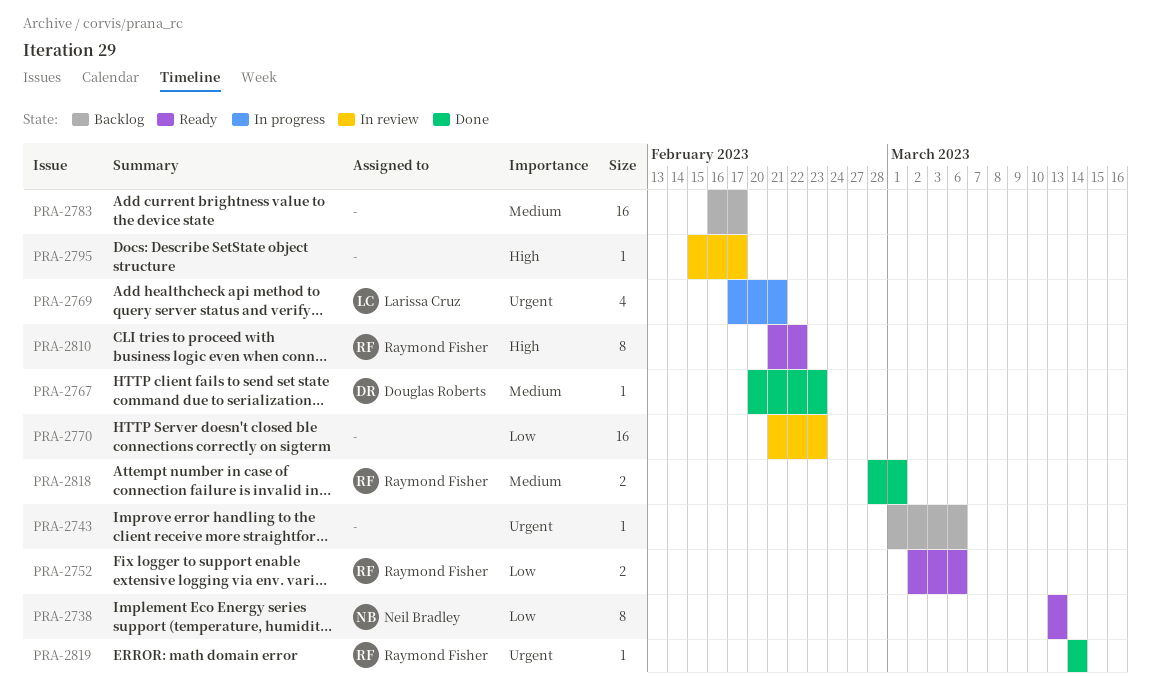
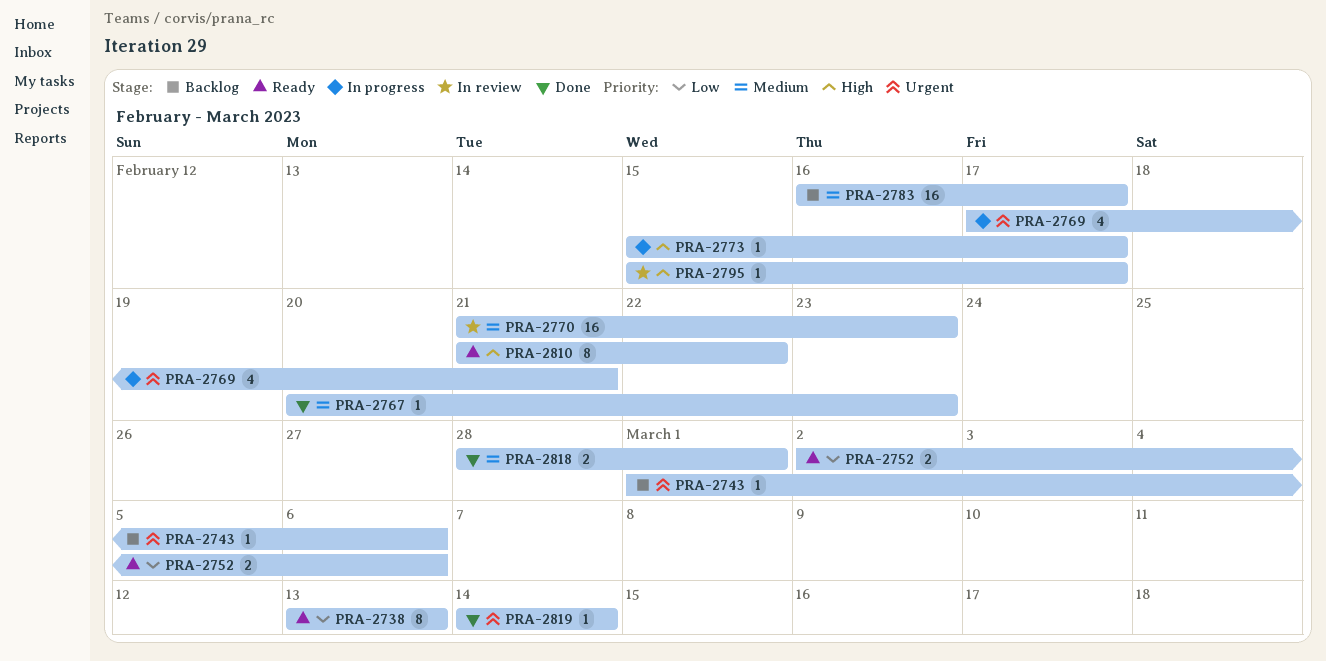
PRA-2770, priority: Low -> Medium
PRA-2773: none -> present

